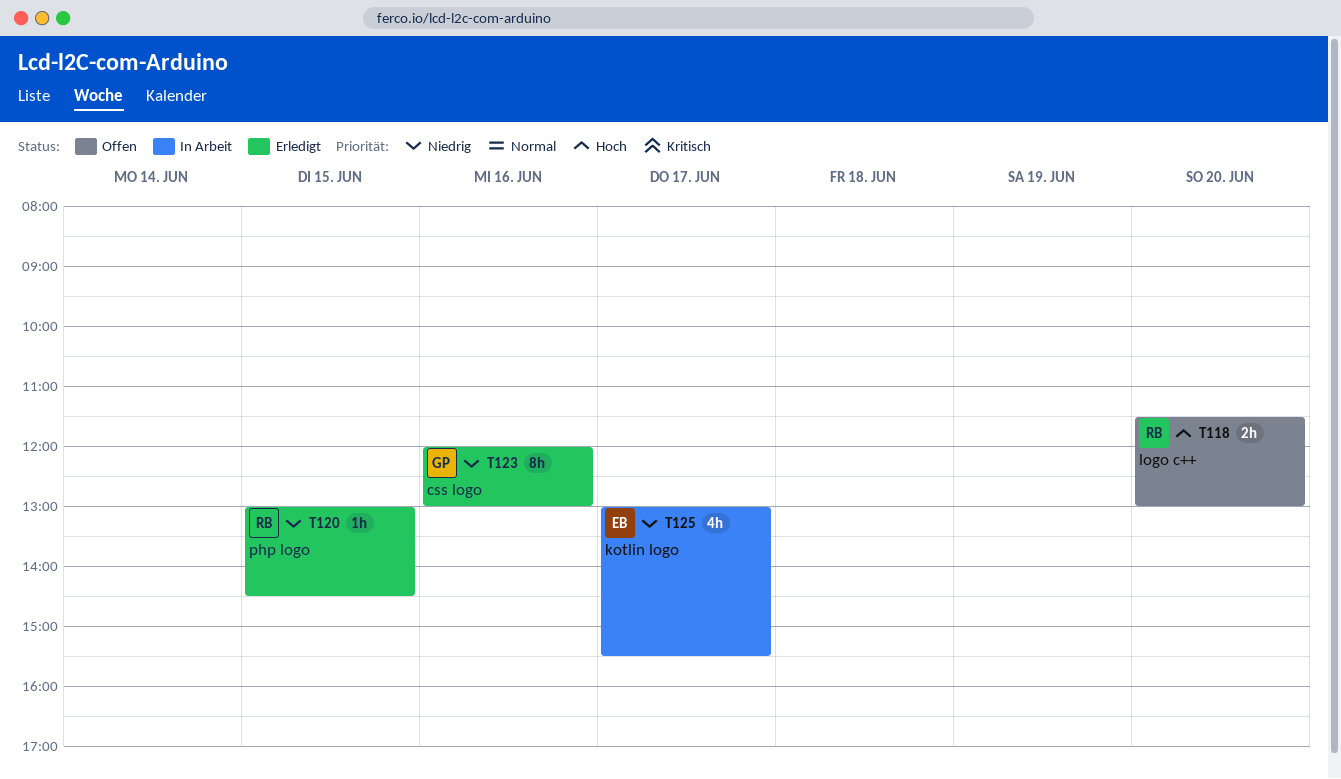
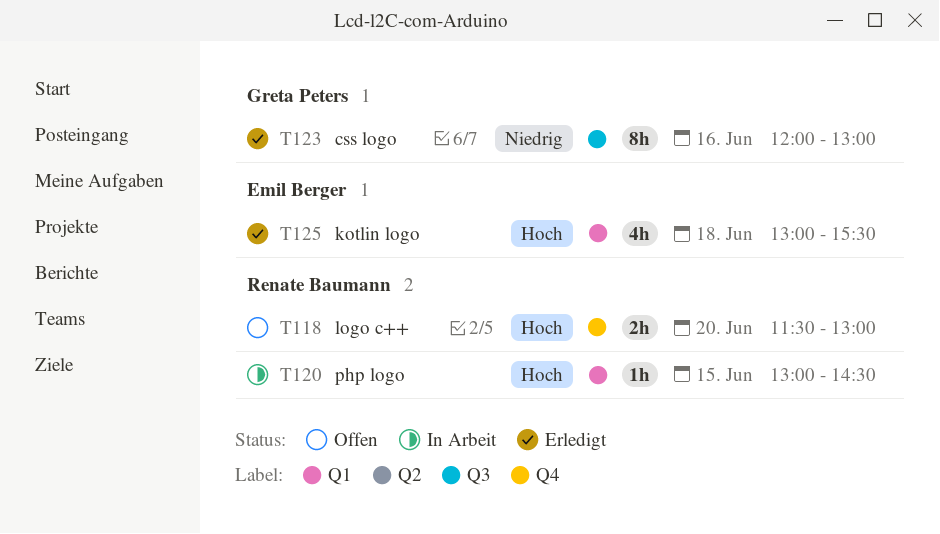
T120, status: Erledigt -> In Arbeit
T120, priority: Niedrig -> Hoch
T125, status: In Arbeit -> Erledigt
T125, priority: Niedrig -> Hoch
T125, day: Jun 17 -> Jun 18

